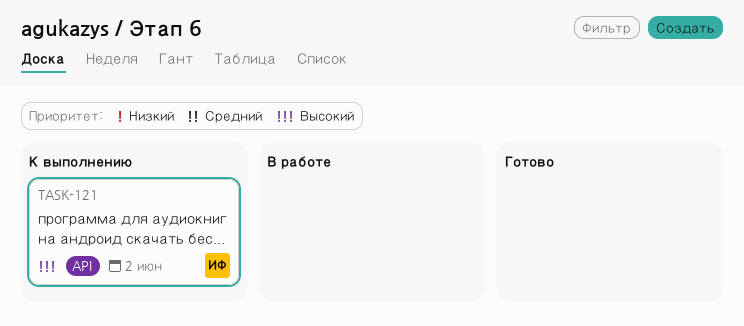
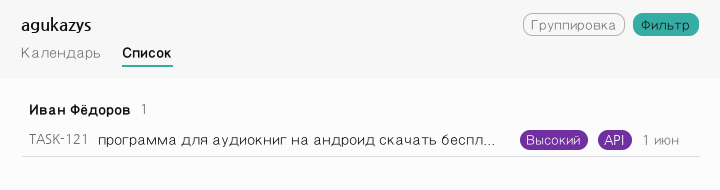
TASK-121, due: Jun 2 -> Jun 1

